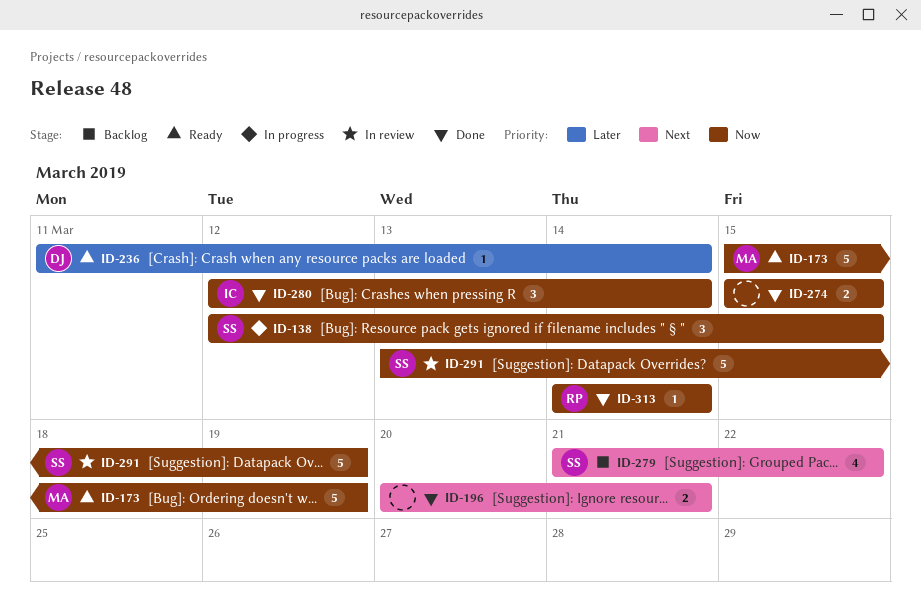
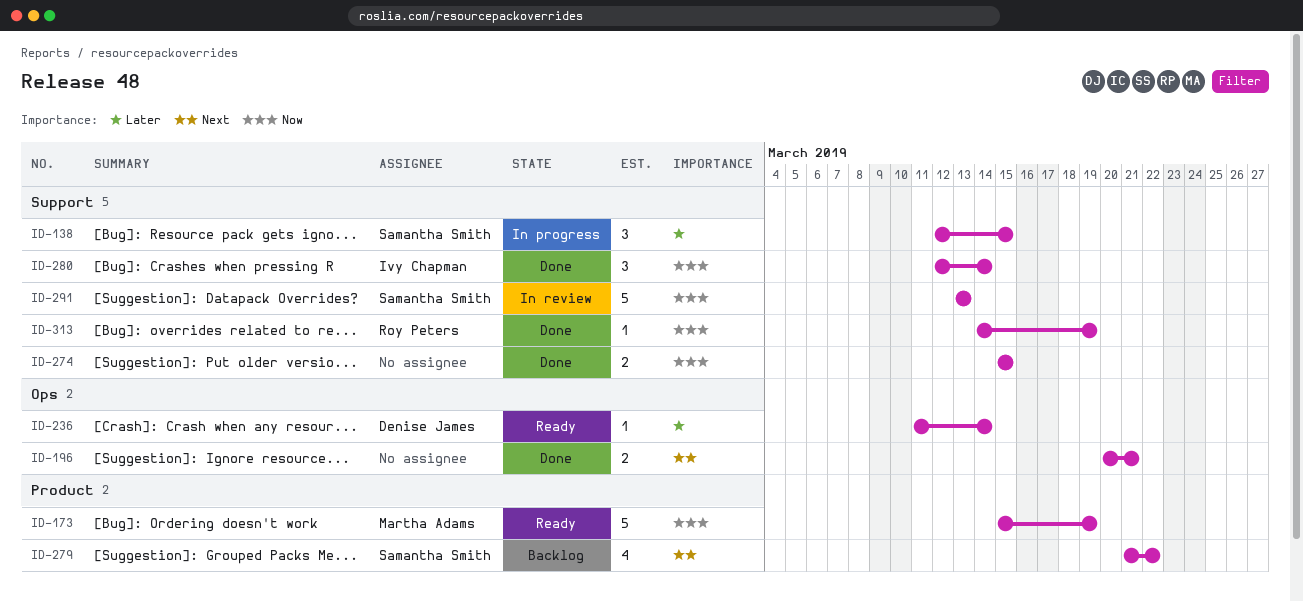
ID-138, priority: Now -> Later
ID-291, due: Mar 19 -> Mar 13
ID-313, due: Mar 14 -> Mar 19

